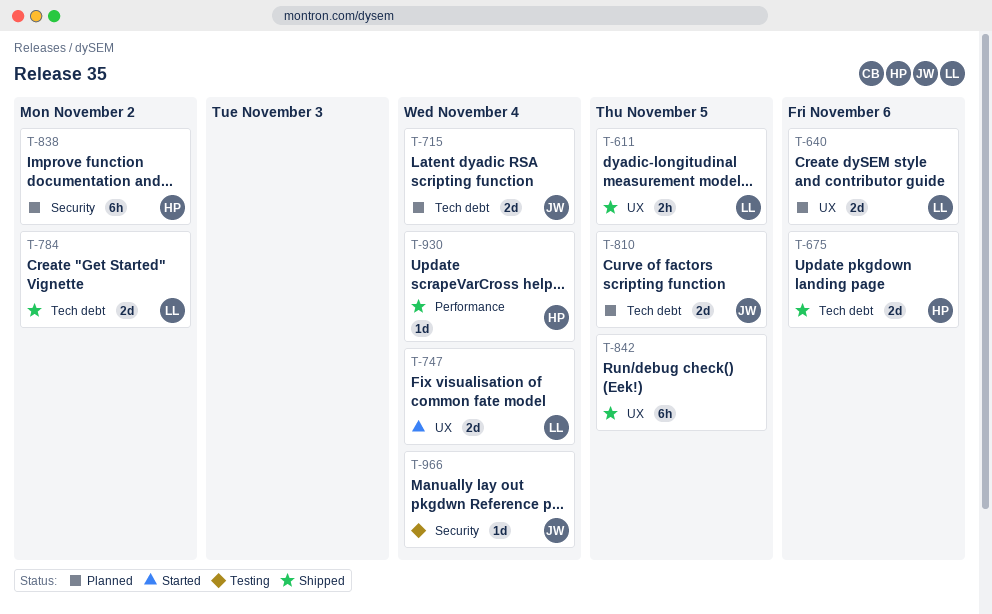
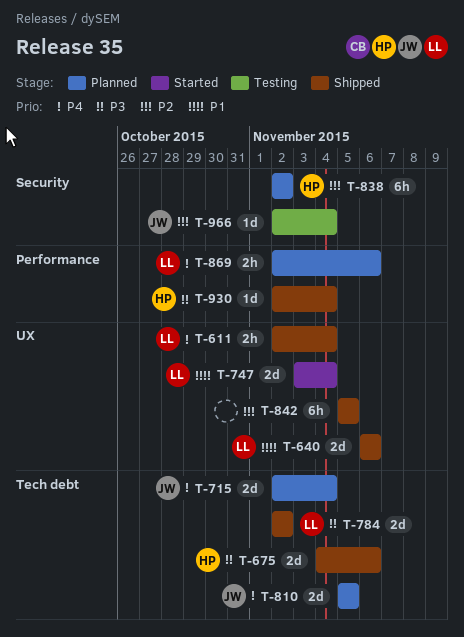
T-611, due: Nov 5 -> Nov 4
T-640, status: Planned -> Shipped
T-869: none -> present

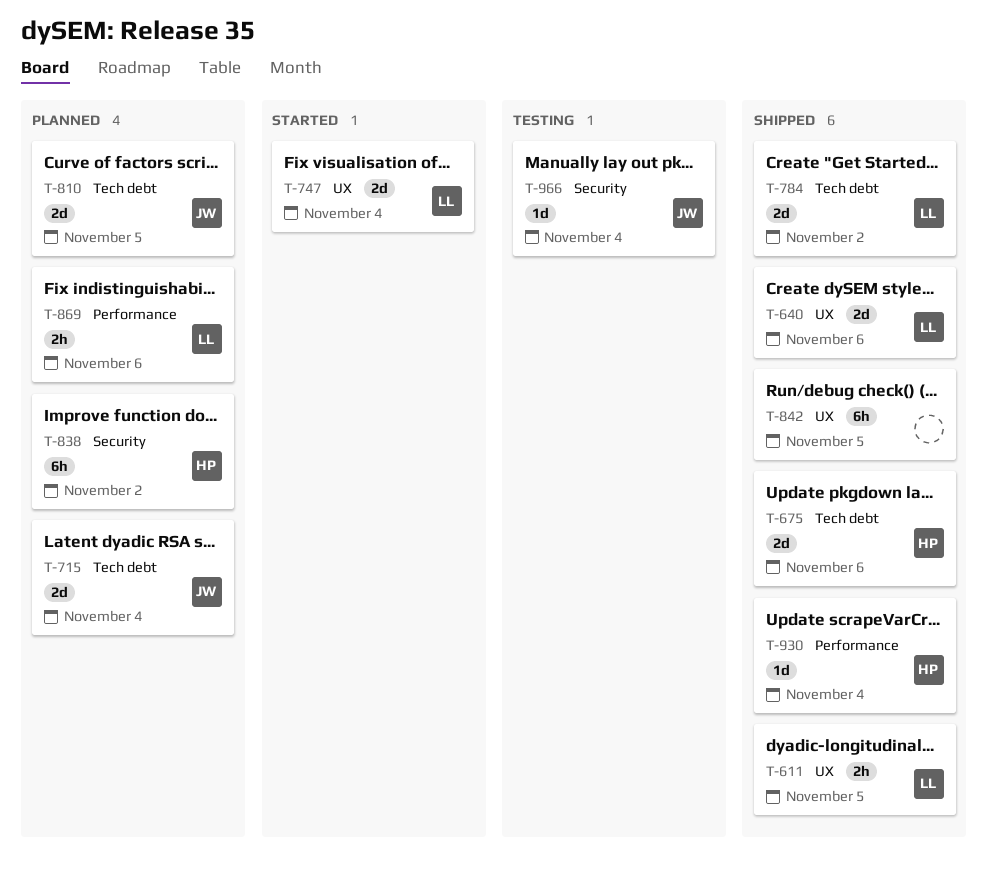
T-611, due: Nov 4 -> Nov 5

